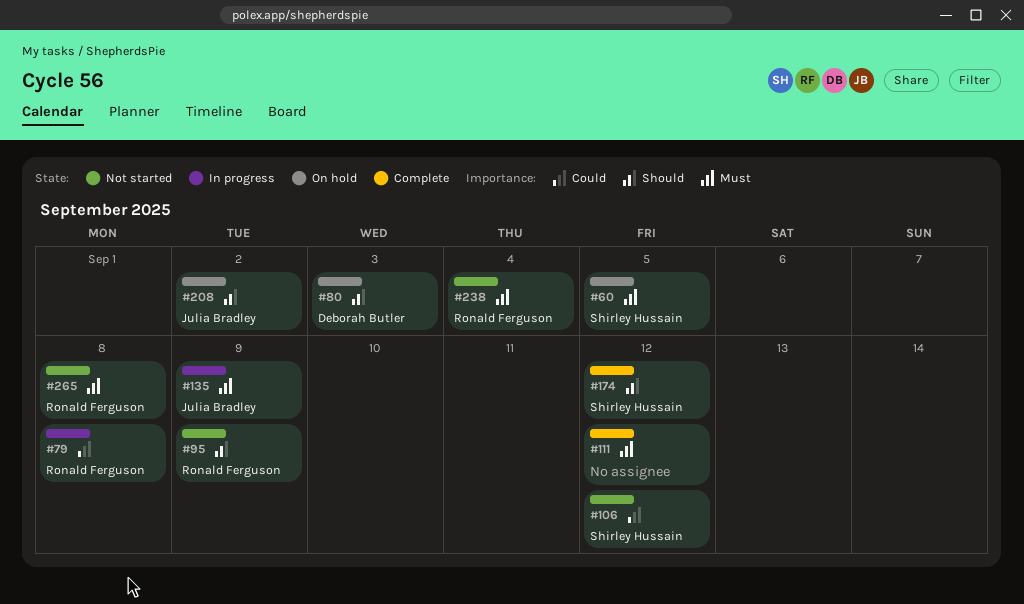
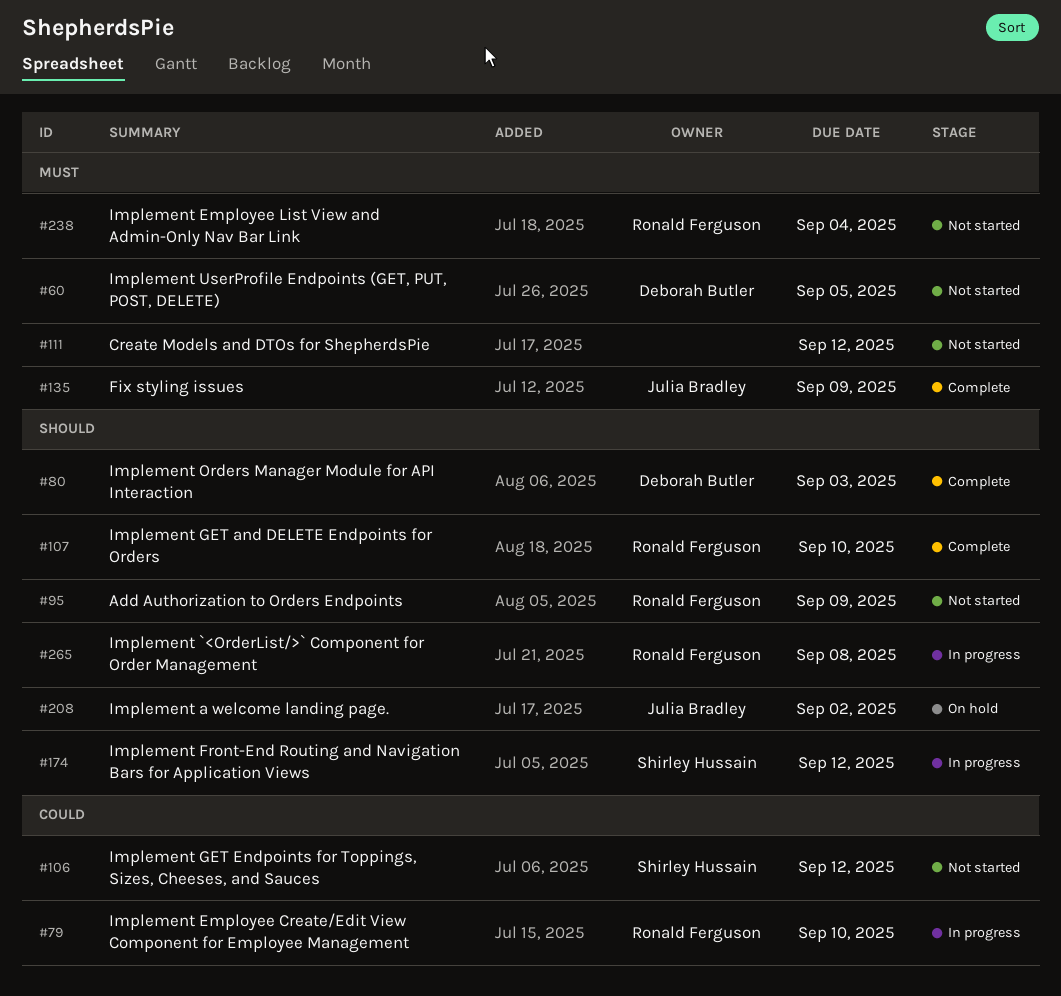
#60, status: On hold -> Not started
#60, owner: Shirley Hussain -> Deborah Butler
#79, due: Sep 8 -> Sep 10
#80, status: On hold -> Complete
#107: none -> present
#111, status: Complete -> Not started
#135, status: In progress -> Complete
#174, status: Complete -> In progress
#265, status: Not started -> In progress
#265, priority: Must -> Should

